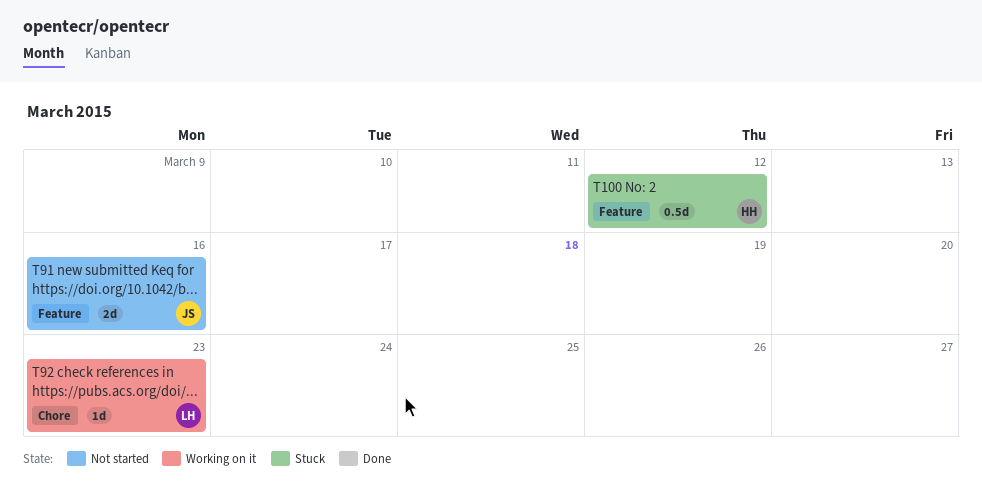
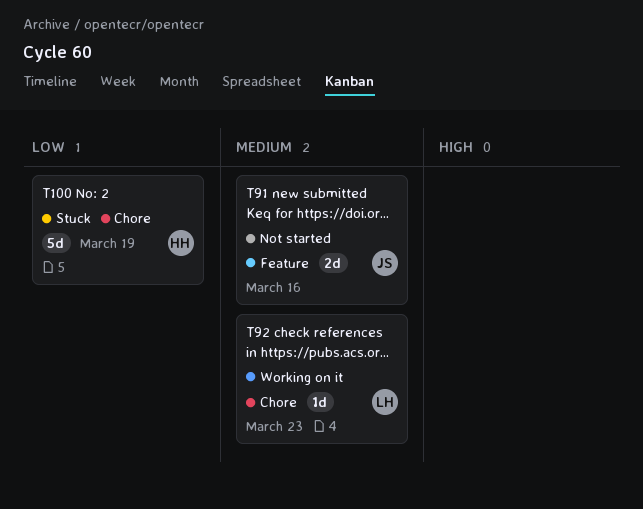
T100, label: Feature -> Chore
T100, estimate: 0.5d -> 5d
T100, due: Mar 12 -> Mar 19

